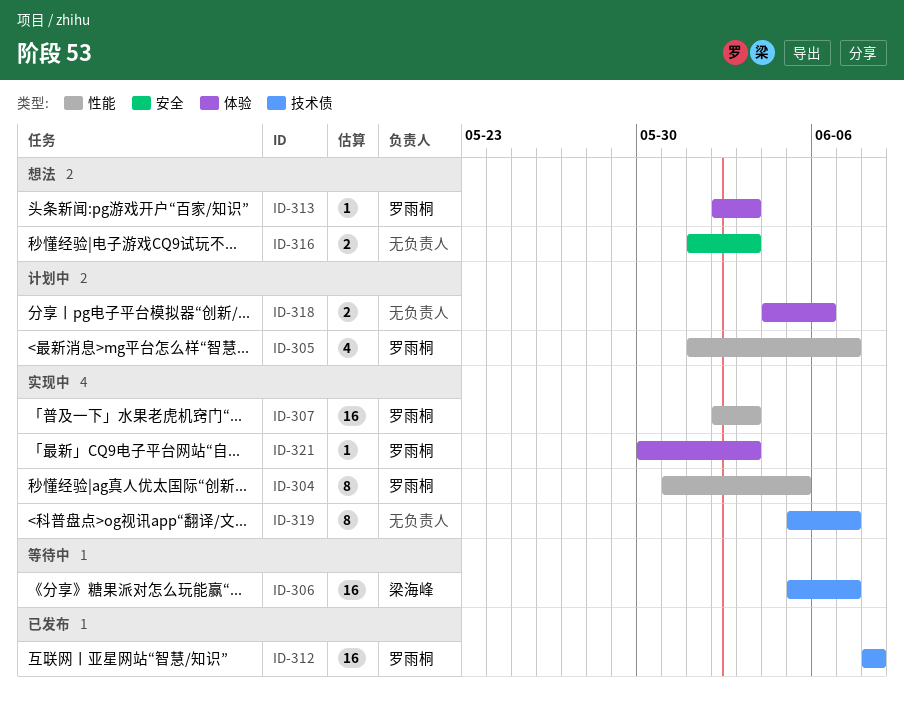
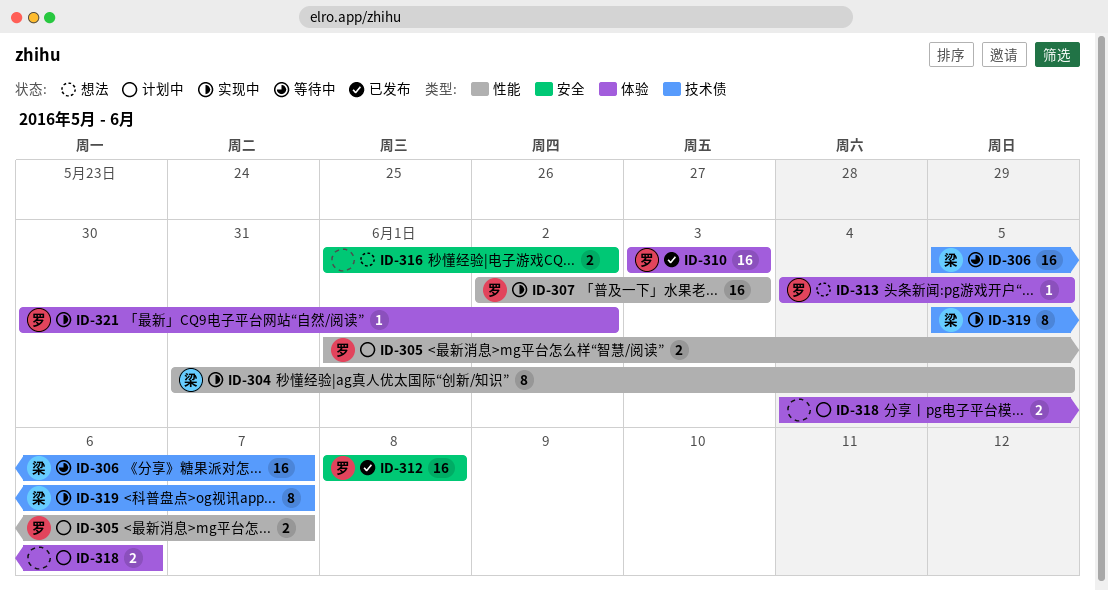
ID-304, owner: 罗雨桐 -> 梁海峰
ID-305, estimate: 4 -> 2
ID-310: none -> present
ID-312, label: 技术债 -> 安全
ID-313, start: Jun 2 -> Jun 4
ID-313, due: Jun 3 -> Jun 5
ID-316, due: Jun 3 -> Jun 2
ID-319, owner: none -> 梁海峰
ID-321, due: Jun 3 -> Jun 2

